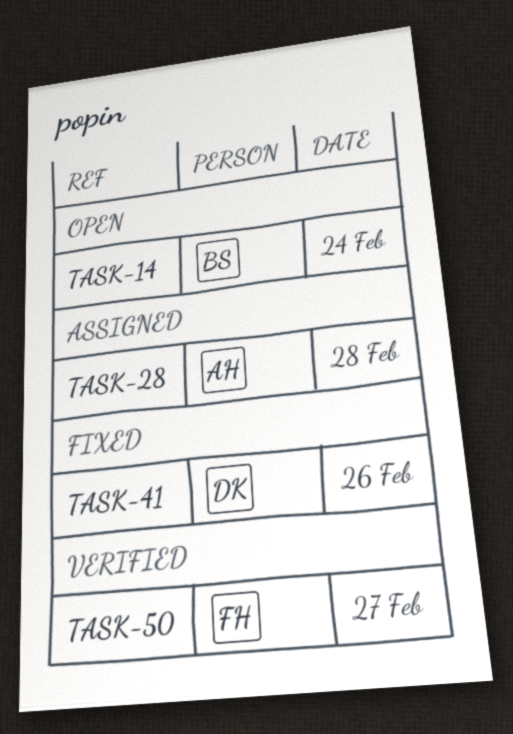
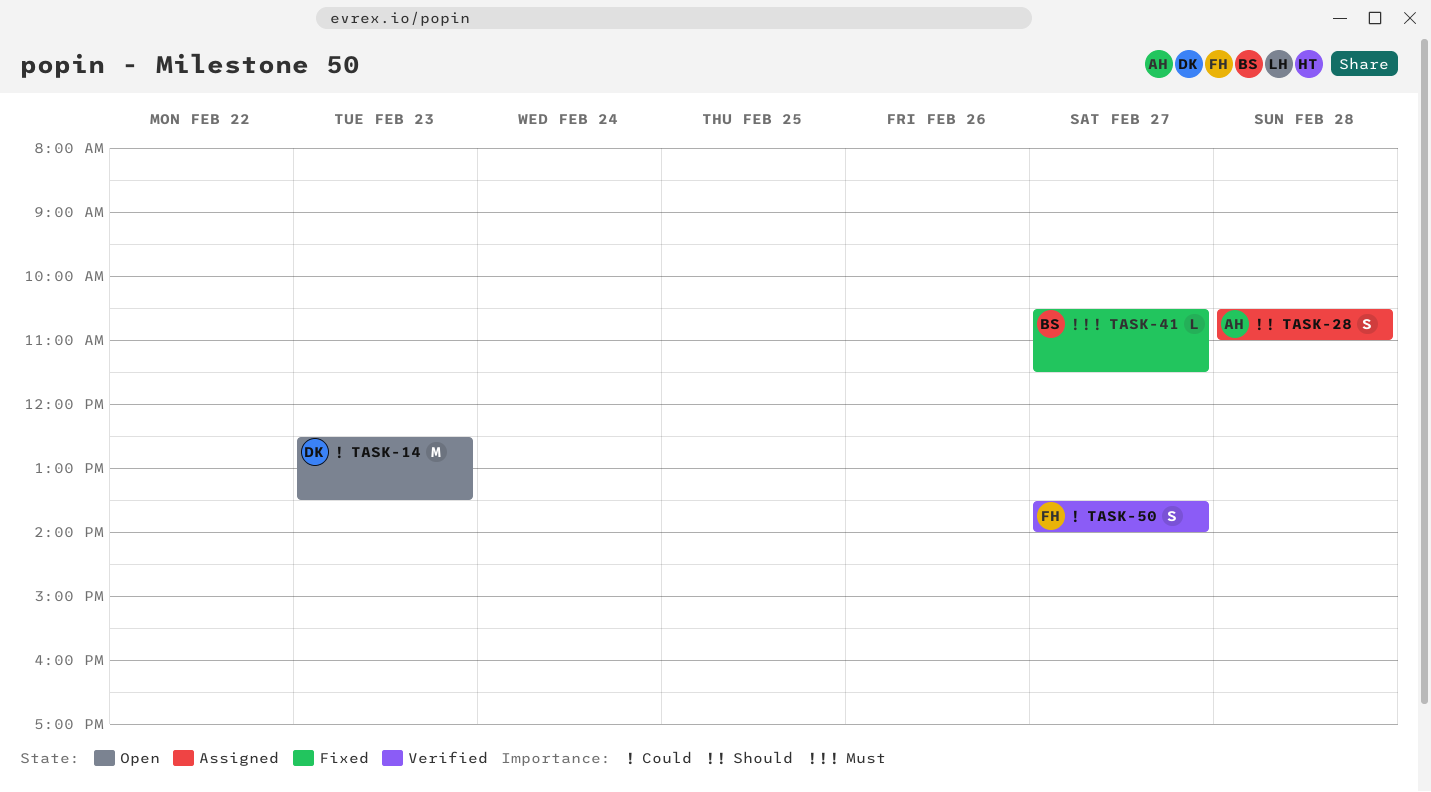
TASK-14, owner: BS -> DK
TASK-14, day: Feb 24 -> Feb 23
TASK-41, owner: DK -> BS
TASK-41, day: Feb 26 -> Feb 27

